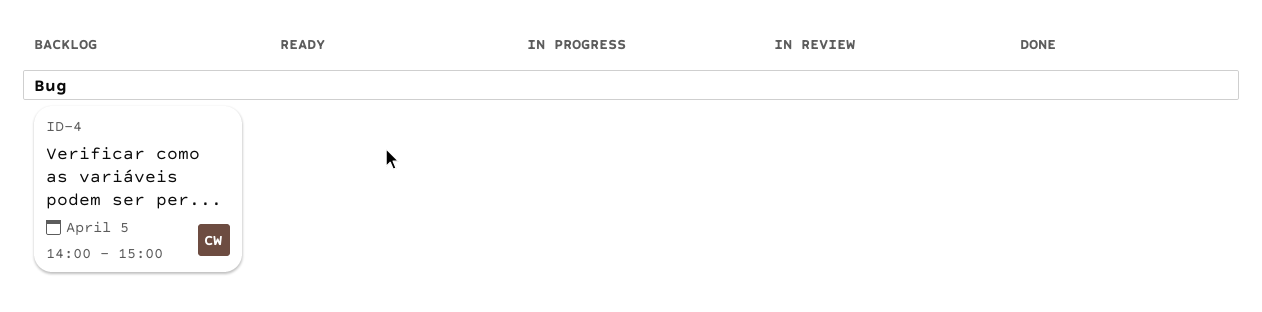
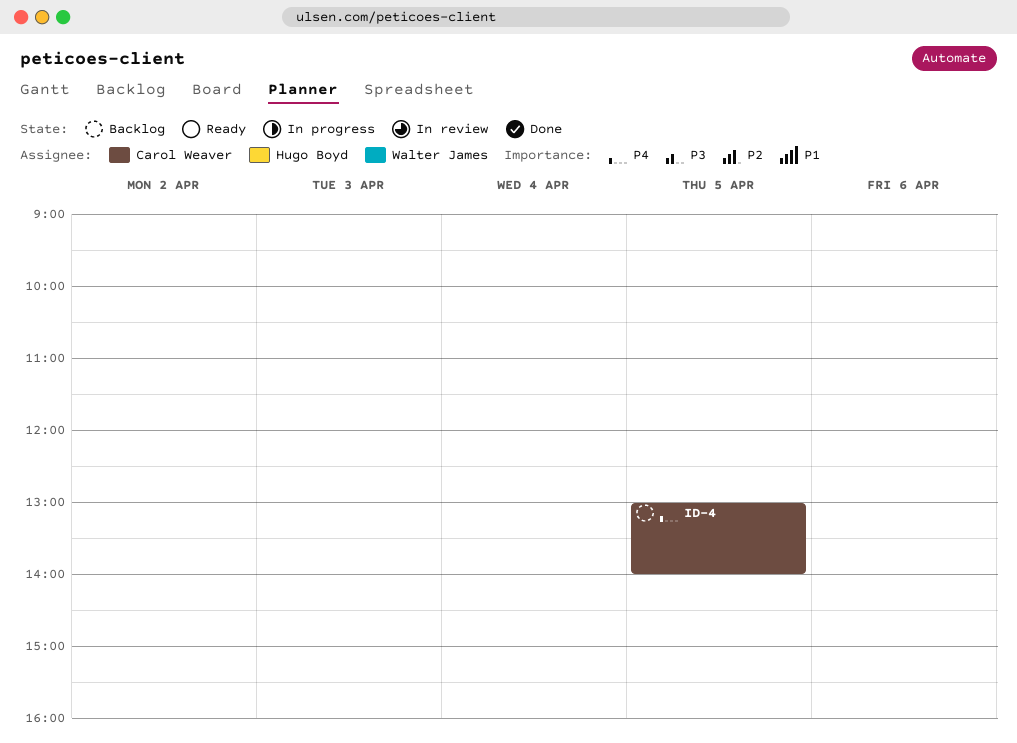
ID-4, begins: 14:00 -> 13:00
ID-4, ends: 15:00 -> 14:00

